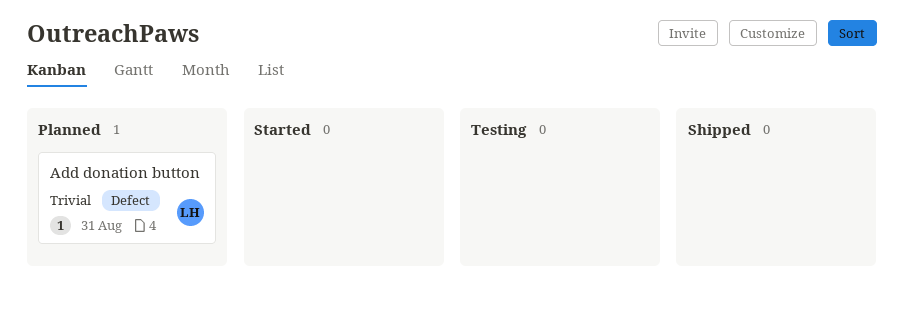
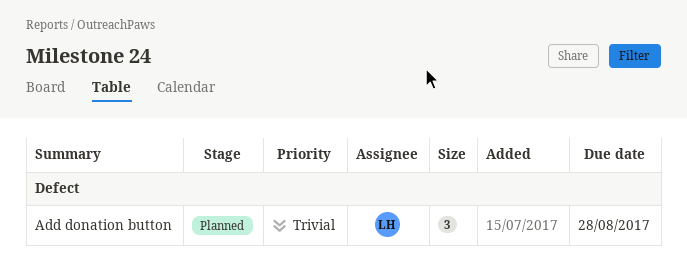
Add donation button, estimate: 1 -> 3
Add donation button, due: Aug 31 -> Aug 28

